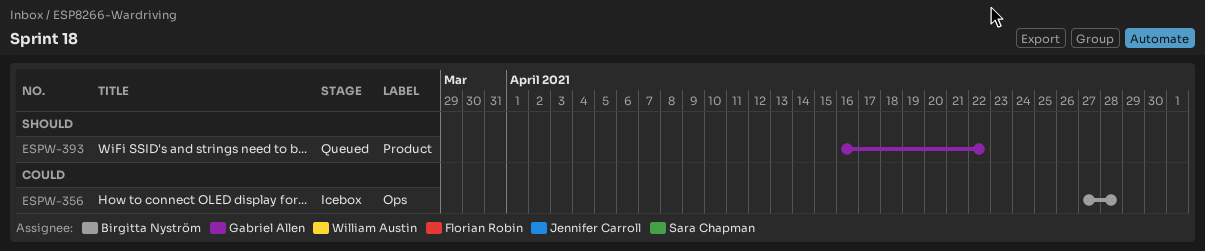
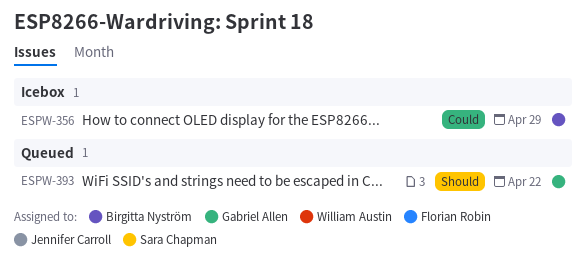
ESPW-356, due: Apr 28 -> Apr 29

